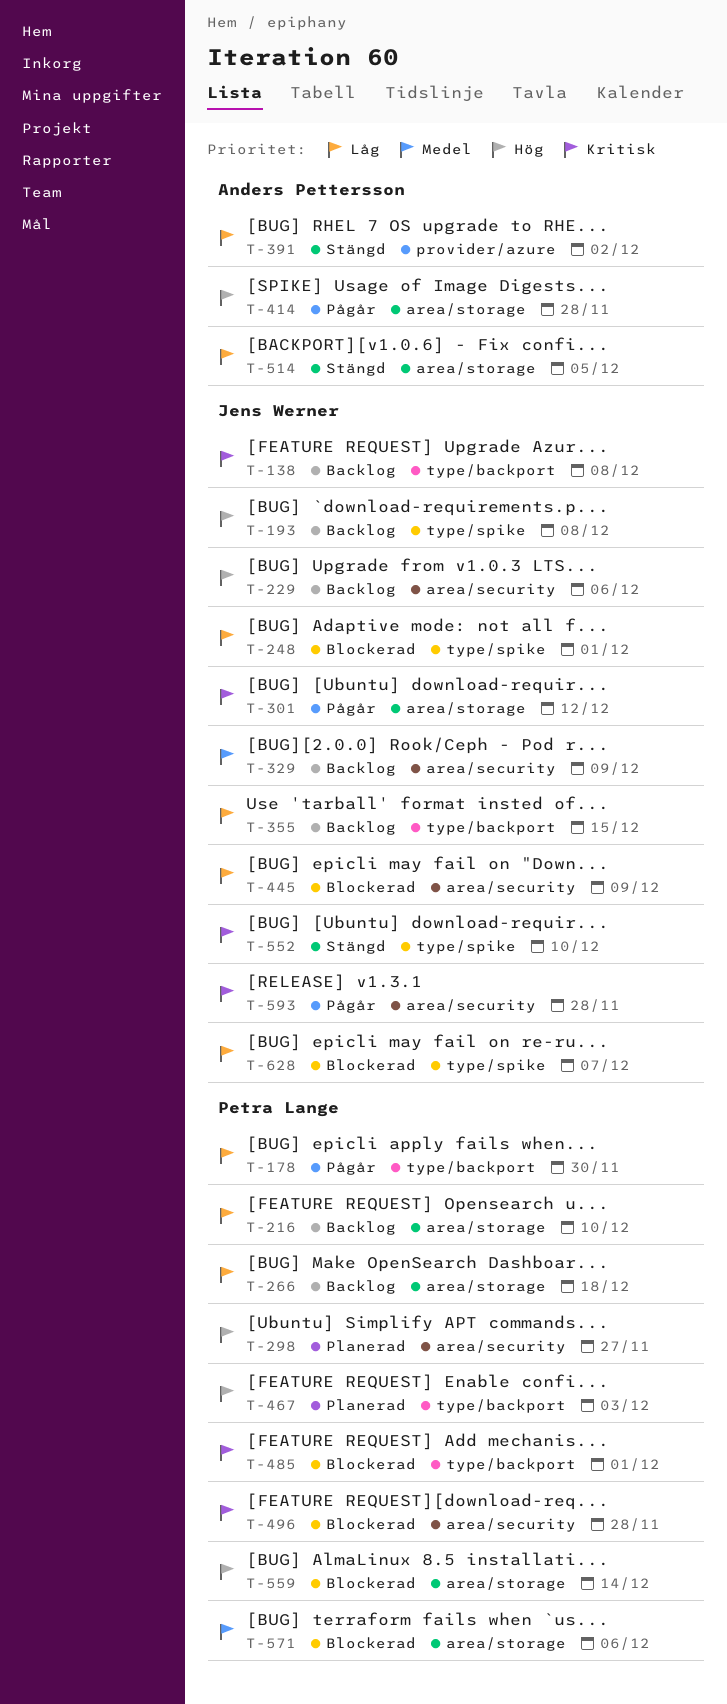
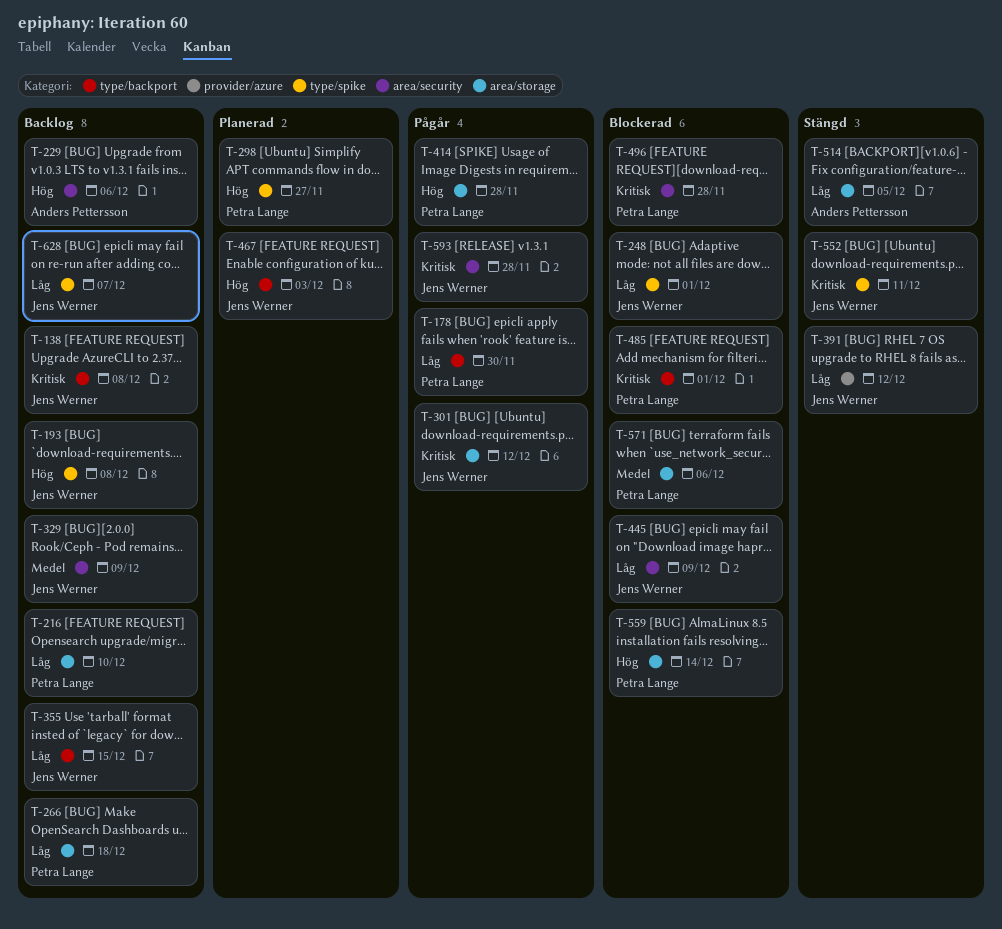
T-229, owner: Jens Werner -> Anders Pettersson
T-298, label: area/security -> type/spike
T-391, owner: Anders Pettersson -> Jens Werner
T-391, due: Dec 2 -> Dec 12
T-414, owner: Anders Pettersson -> Petra Lange
T-467, owner: Petra Lange -> Jens Werner
T-552, due: Dec 10 -> Dec 11
T-628, status: Blockerad -> Backlog

